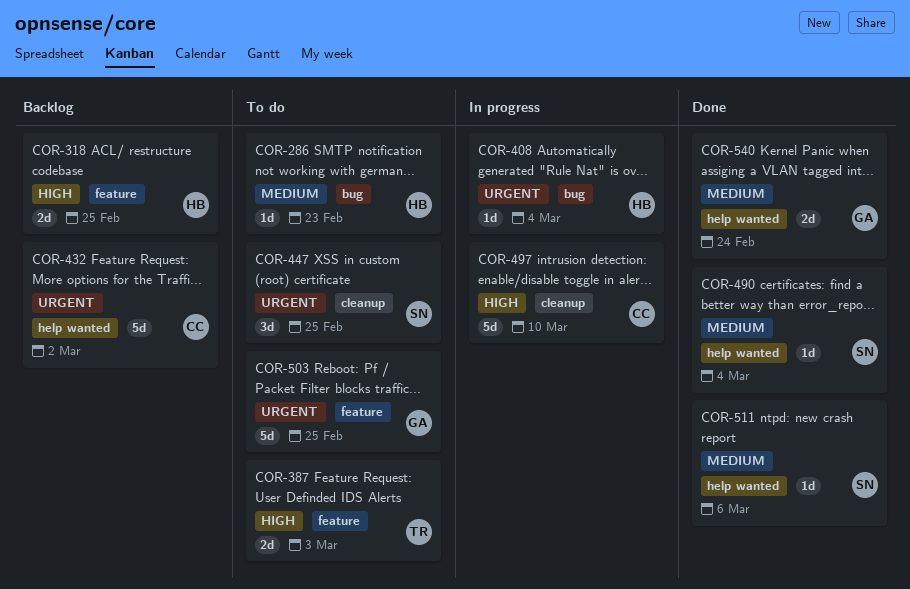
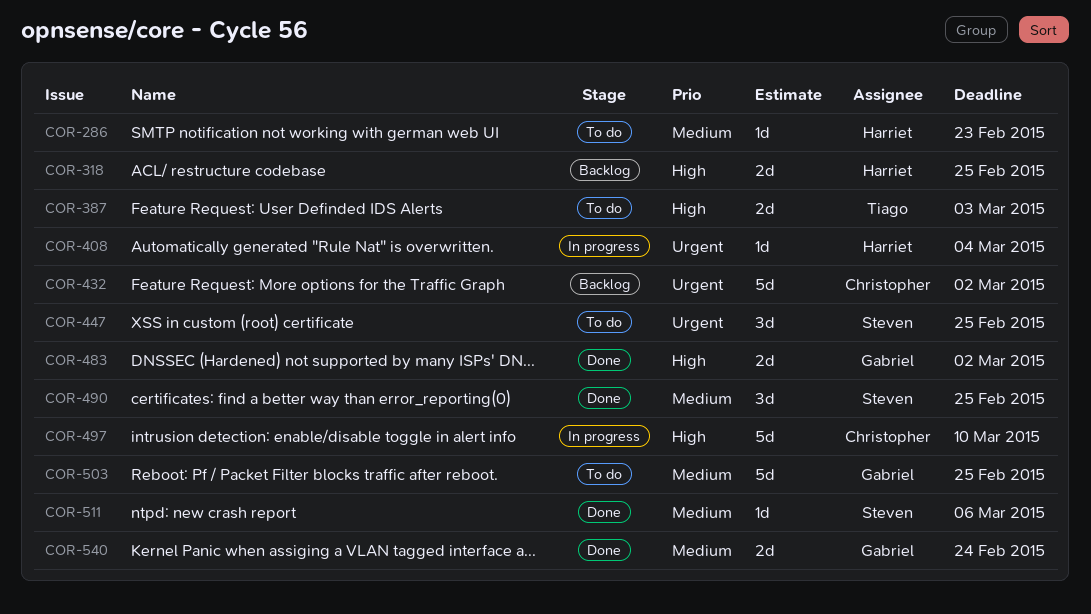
COR-483: none -> present
COR-490, estimate: 1d -> 3d
COR-490, due: Mar 4 -> Feb 25
COR-503, priority: Urgent -> Medium

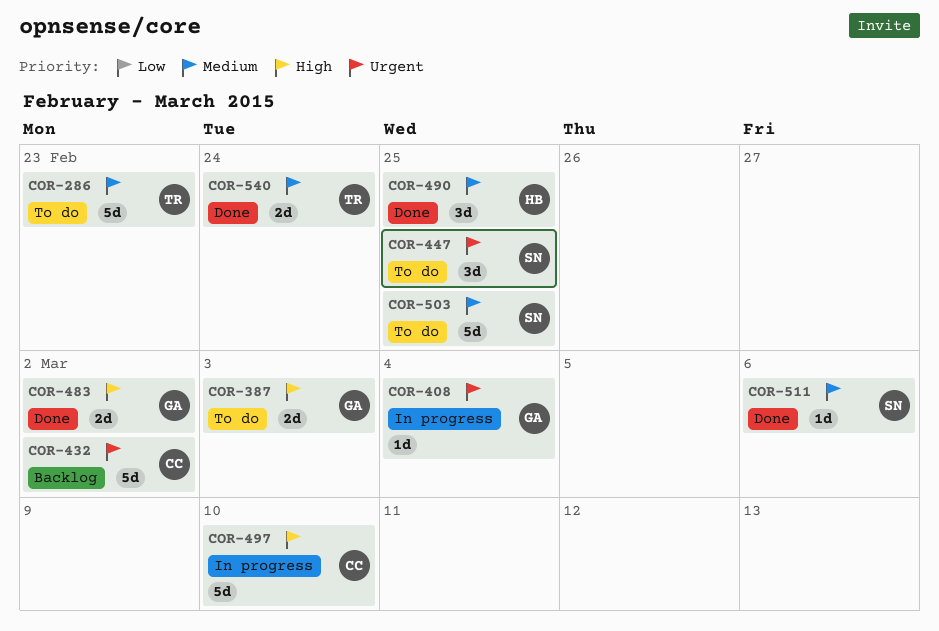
COR-286, owner: Harriet -> Tiago
COR-286, estimate: 1d -> 5d
COR-318: present -> none
COR-387, owner: Tiago -> Gabriel
COR-408, owner: Harriet -> Gabriel
COR-490, owner: Steven -> Harriet
COR-503, owner: Gabriel -> Steven
COR-540, owner: Gabriel -> Tiago

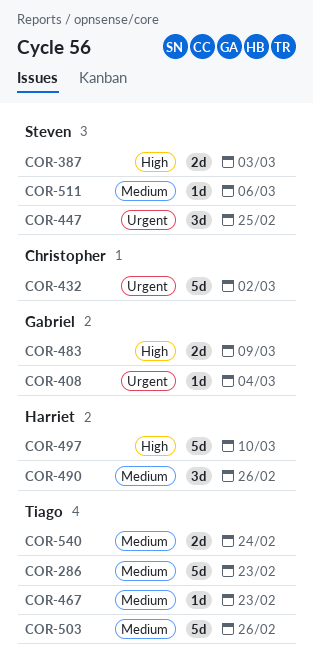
COR-387, owner: Gabriel -> Steven
COR-467: none -> present
COR-483, due: Mar 2 -> Mar 9
COR-490, due: Feb 25 -> Feb 26
COR-497, owner: Christopher -> Harriet
COR-503, owner: Steven -> Tiago
COR-503, due: Feb 25 -> Feb 26

